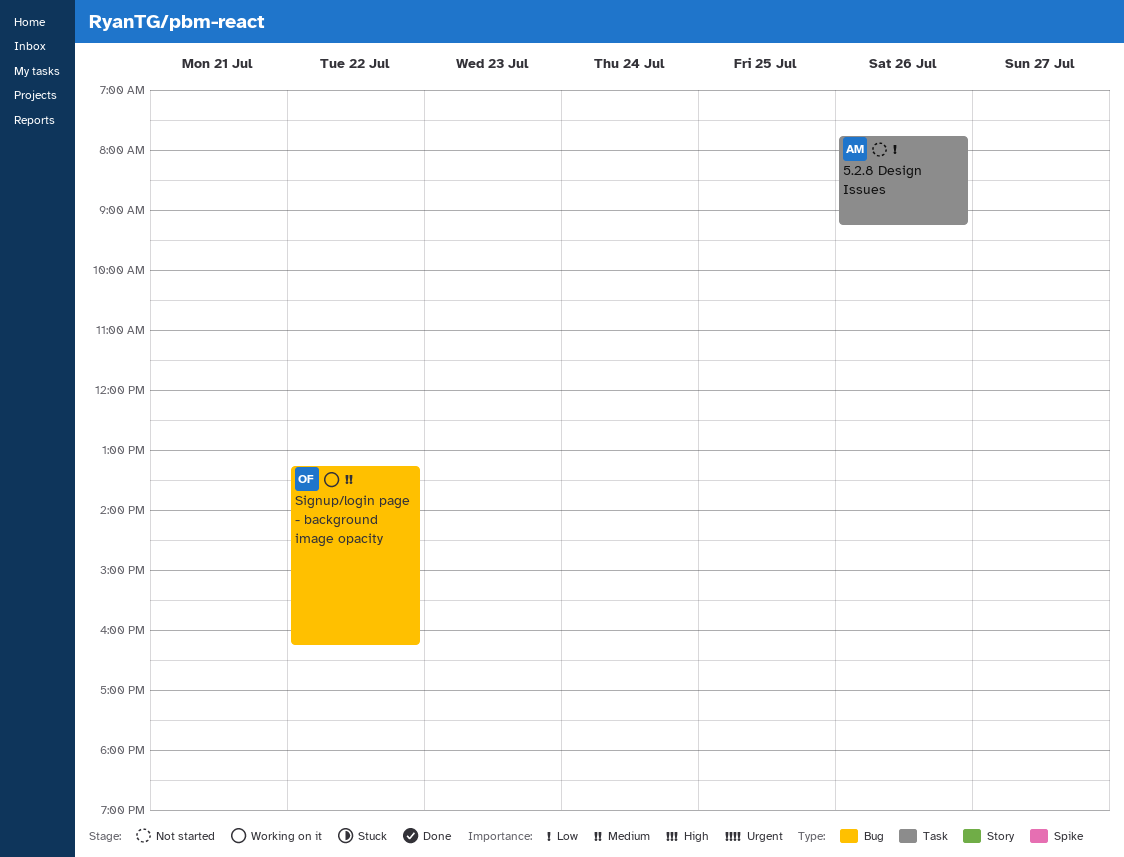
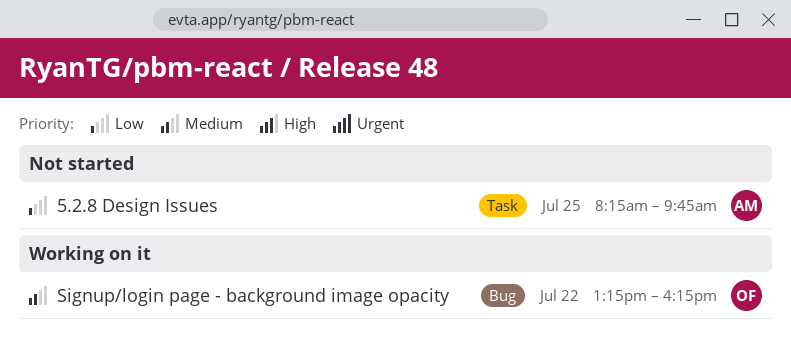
5.2.8 Design Issues, day: Jul 26 -> Jul 25
5.2.8 Design Issues, begins: 07:45 -> 08:15
5.2.8 Design Issues, ends: 09:15 -> 09:45

